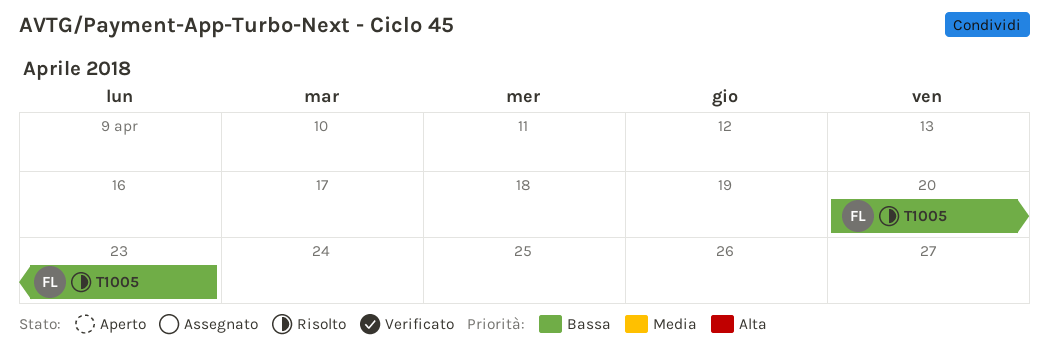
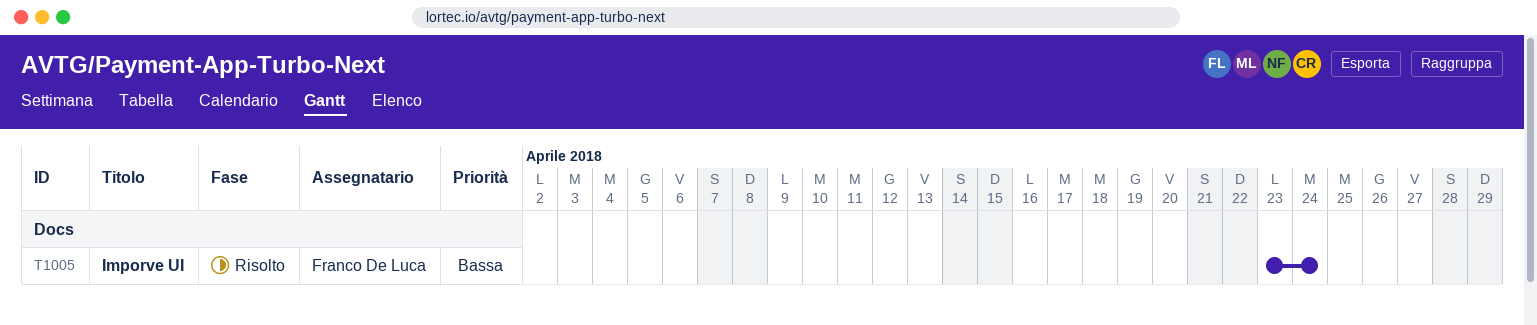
T1005, start: Apr 20 -> Apr 23
T1005, due: Apr 23 -> Apr 24

